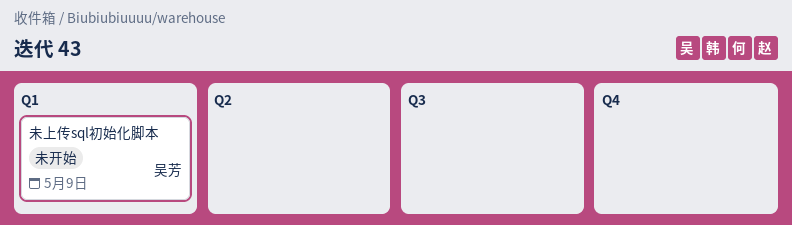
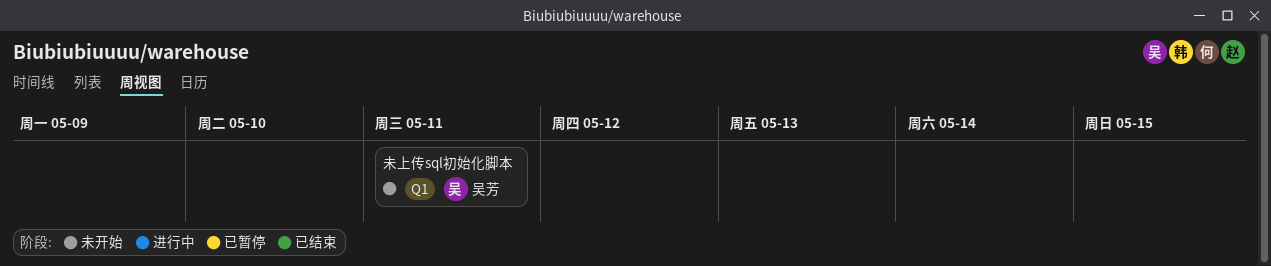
未上传sql初始化脚本, due: May 9 -> May 11

